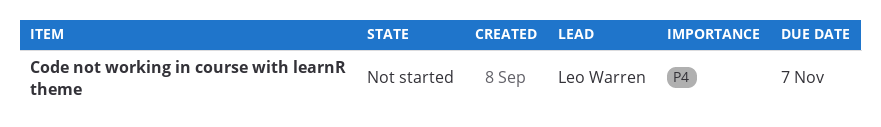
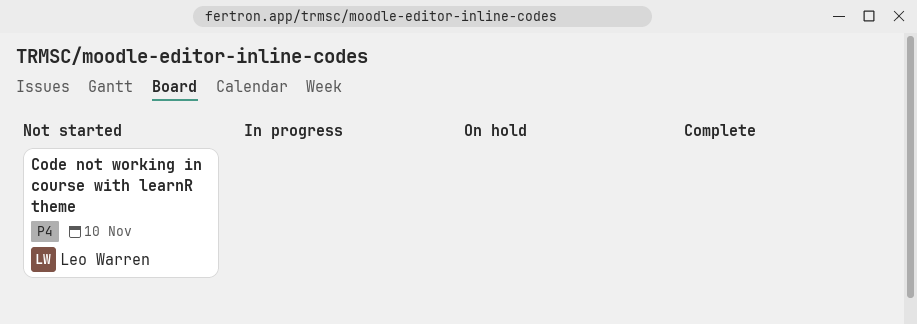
Code not working in course with learnR theme, due: Nov 7 -> Nov 10

